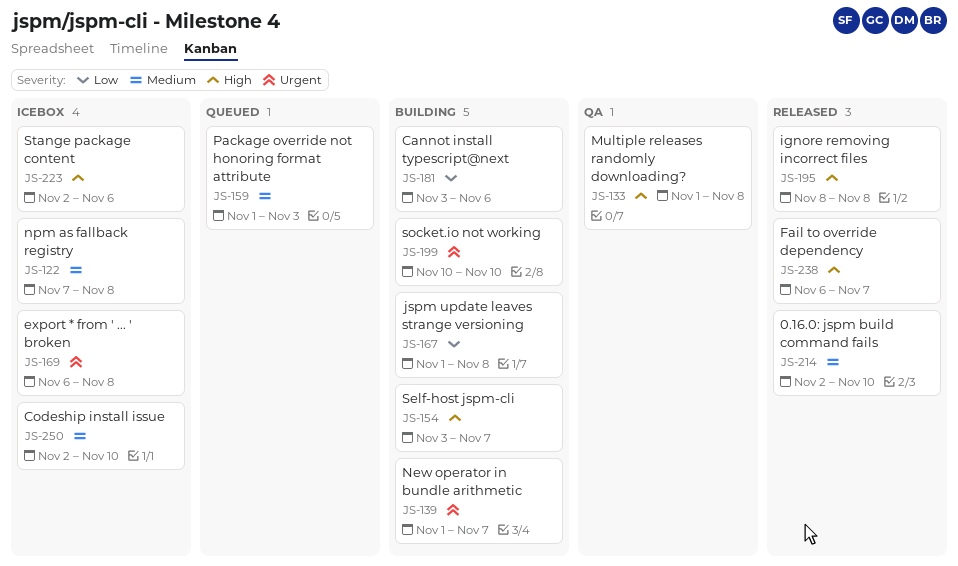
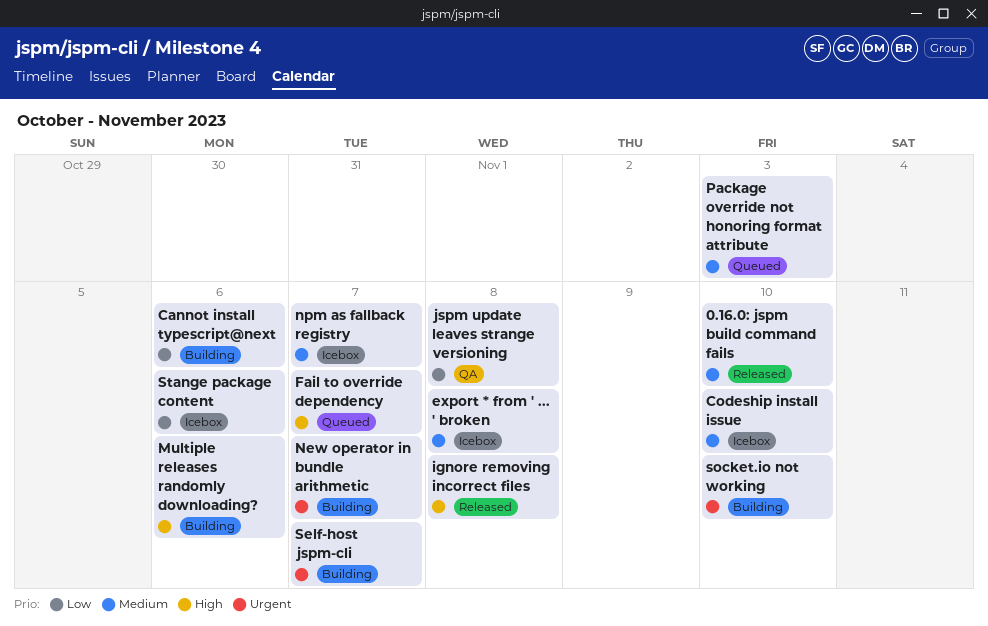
export * from ' ... ' broken, priority: Urgent -> Medium
Fail to override dependency, status: Released -> Queued
jspm update leaves strange versioning, status: Building -> QA
Multiple releases randomly downloading?, status: QA -> Building
Multiple releases randomly downloading?, due: Nov 8 -> Nov 6
npm as fallback registry, due: Nov 8 -> Nov 7
Self-host jspm-cli, priority: High -> Urgent
Stange package content, priority: High -> Low

